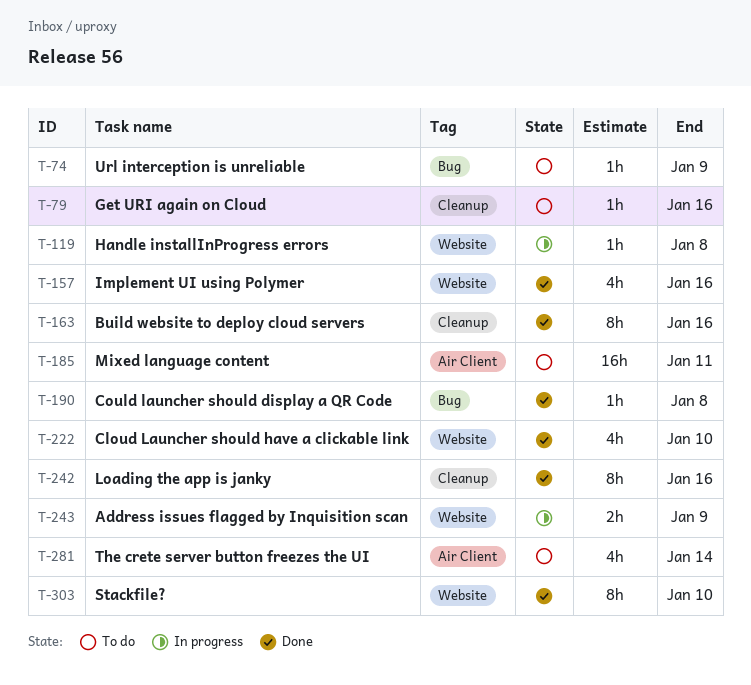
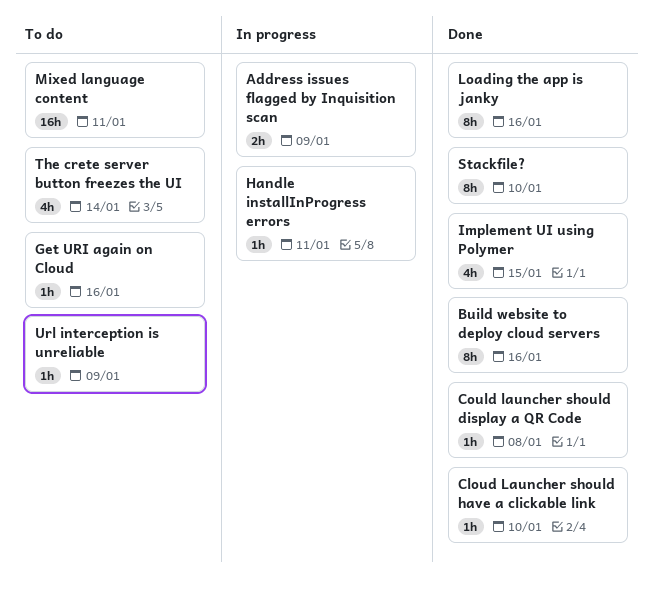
Cloud Launcher should have a clickable link, estimate: 4h -> 1h
Handle installInProgress errors, due: Jan 8 -> Jan 11
Implement UI using Polymer, due: Jan 16 -> Jan 15

